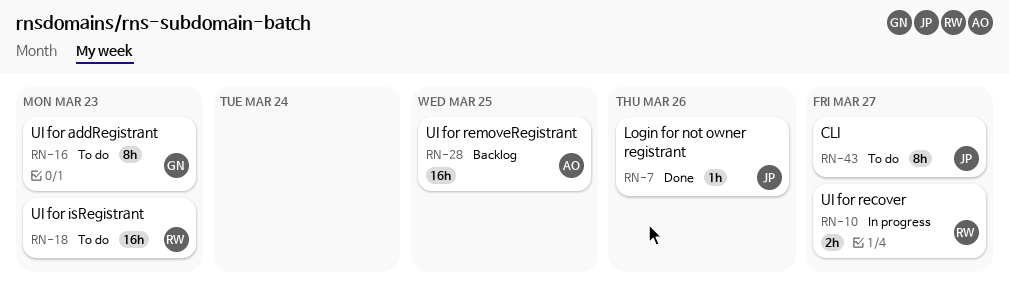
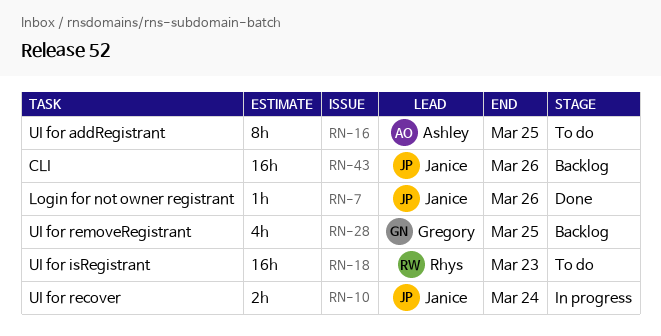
RN-10, owner: Rhys -> Janice
RN-10, due: Mar 27 -> Mar 24
RN-16, owner: Gregory -> Ashley
RN-16, due: Mar 23 -> Mar 25
RN-28, owner: Ashley -> Gregory
RN-28, estimate: 16h -> 4h
RN-43, status: To do -> Backlog
RN-43, estimate: 8h -> 16h
RN-43, due: Mar 27 -> Mar 26

